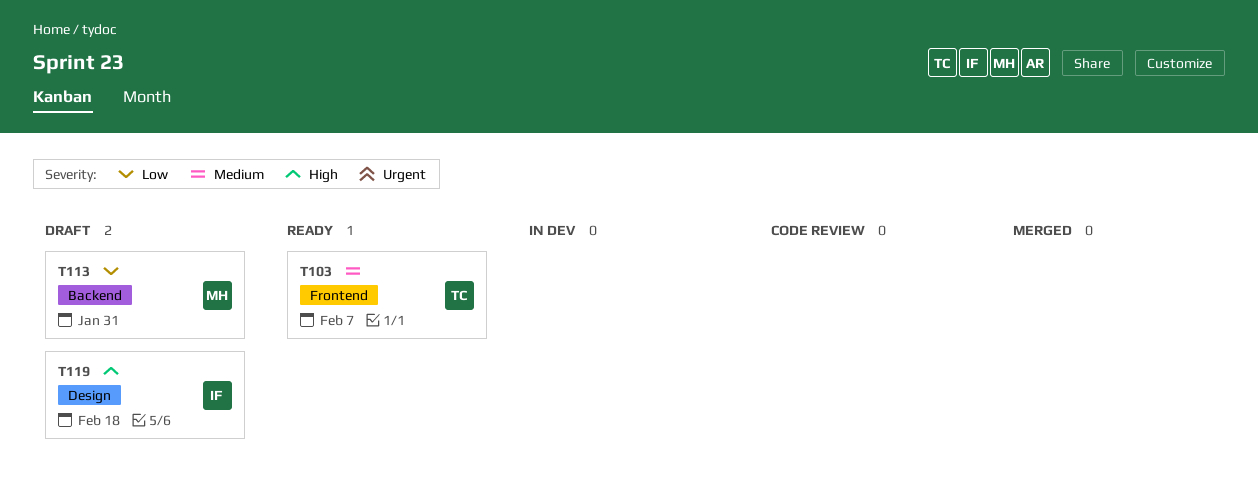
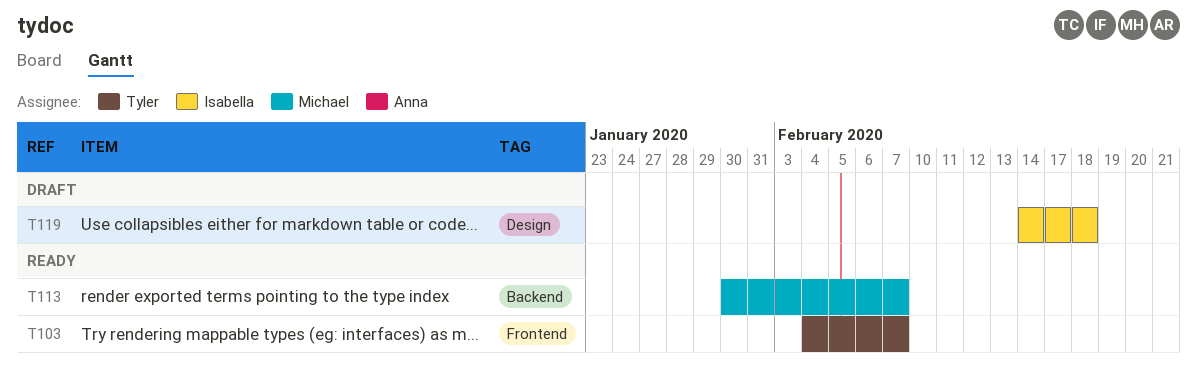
T113, status: Draft -> Ready
T113, due: Jan 31 -> Feb 7

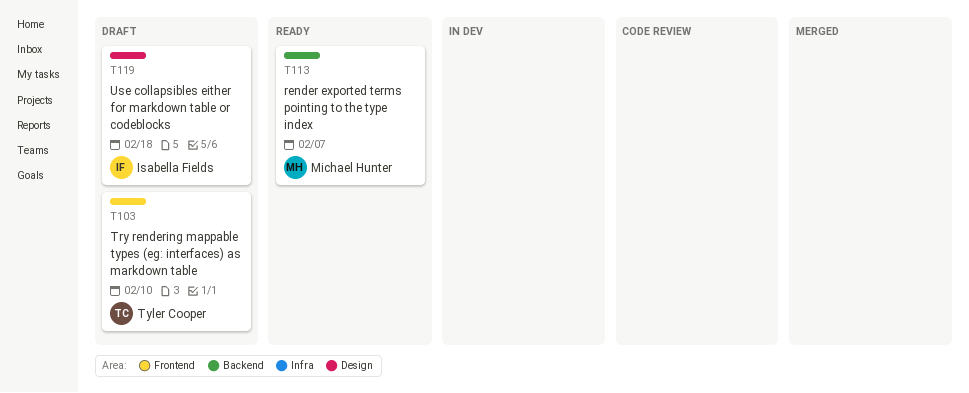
T103, status: Ready -> Draft
T103, due: Feb 7 -> Feb 10

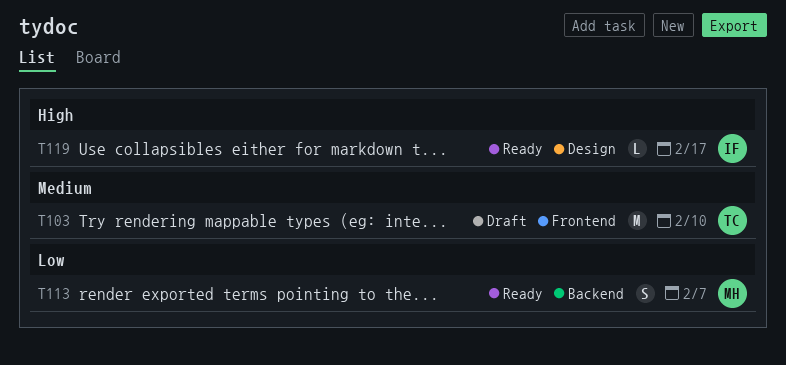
T119, status: Draft -> Ready
T119, due: Feb 18 -> Feb 17

